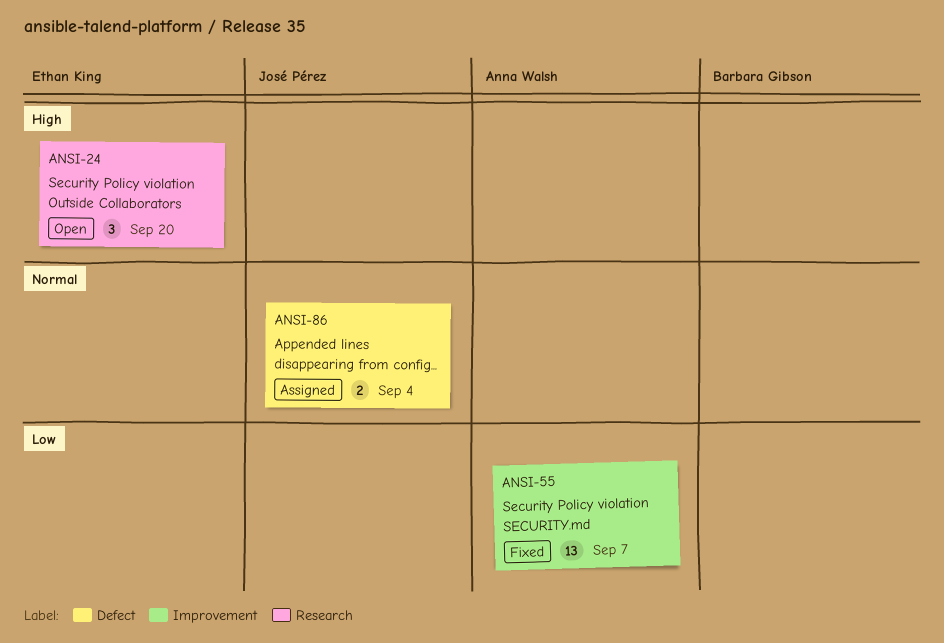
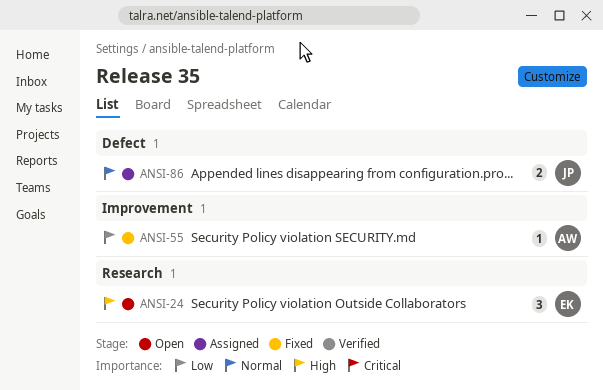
ANSI-55, estimate: 13 -> 1

